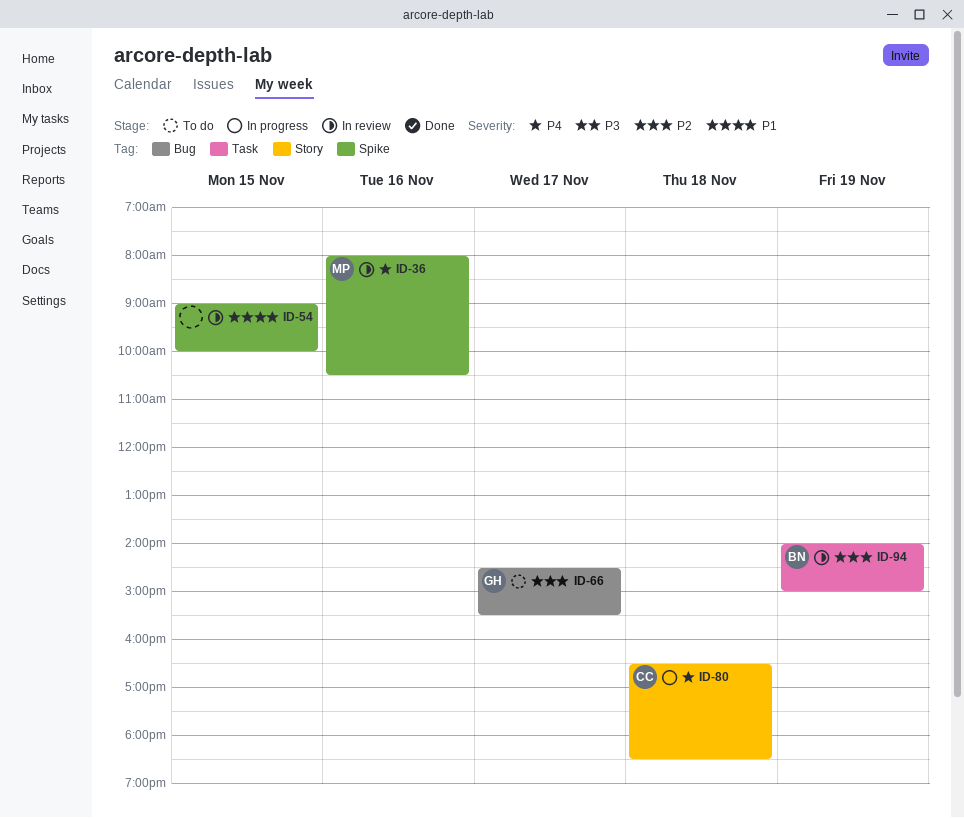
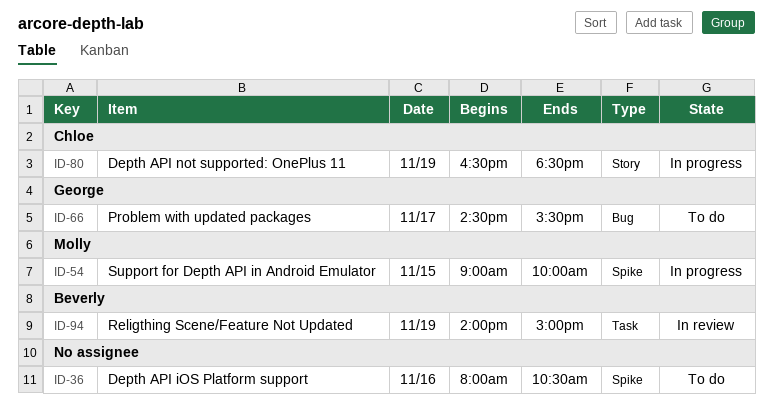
ID-36, status: In review -> To do
ID-36, owner: Molly -> none
ID-54, status: In review -> In progress
ID-54, owner: none -> Molly
ID-80, day: Nov 18 -> Nov 19

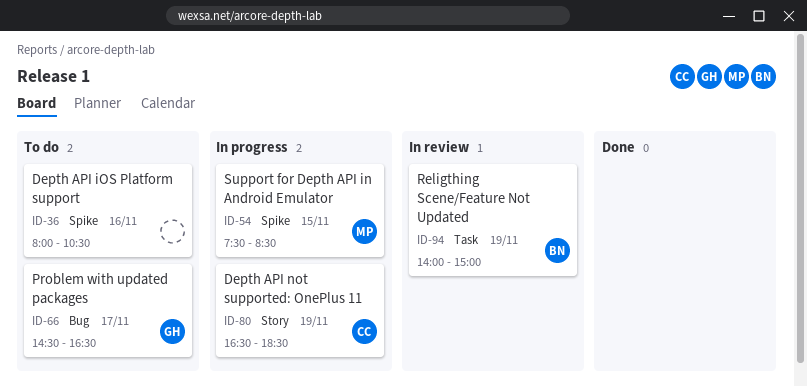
ID-54, begins: 09:00 -> 07:30
ID-54, ends: 10:00 -> 08:30
ID-66, ends: 15:30 -> 16:30

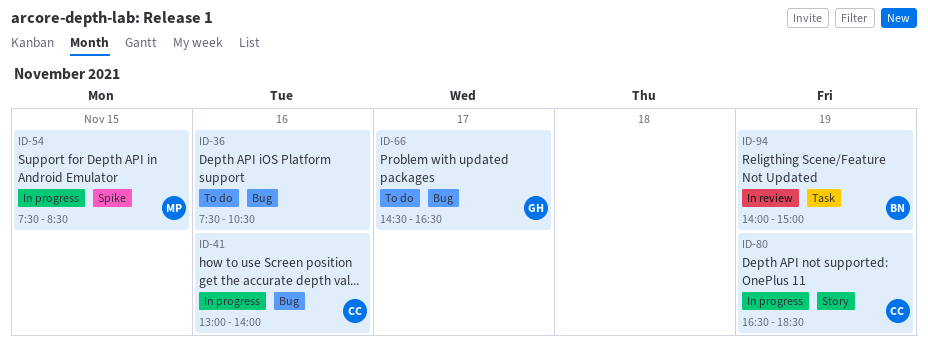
ID-36, label: Spike -> Bug
ID-36, begins: 08:00 -> 07:30
ID-41: none -> present

